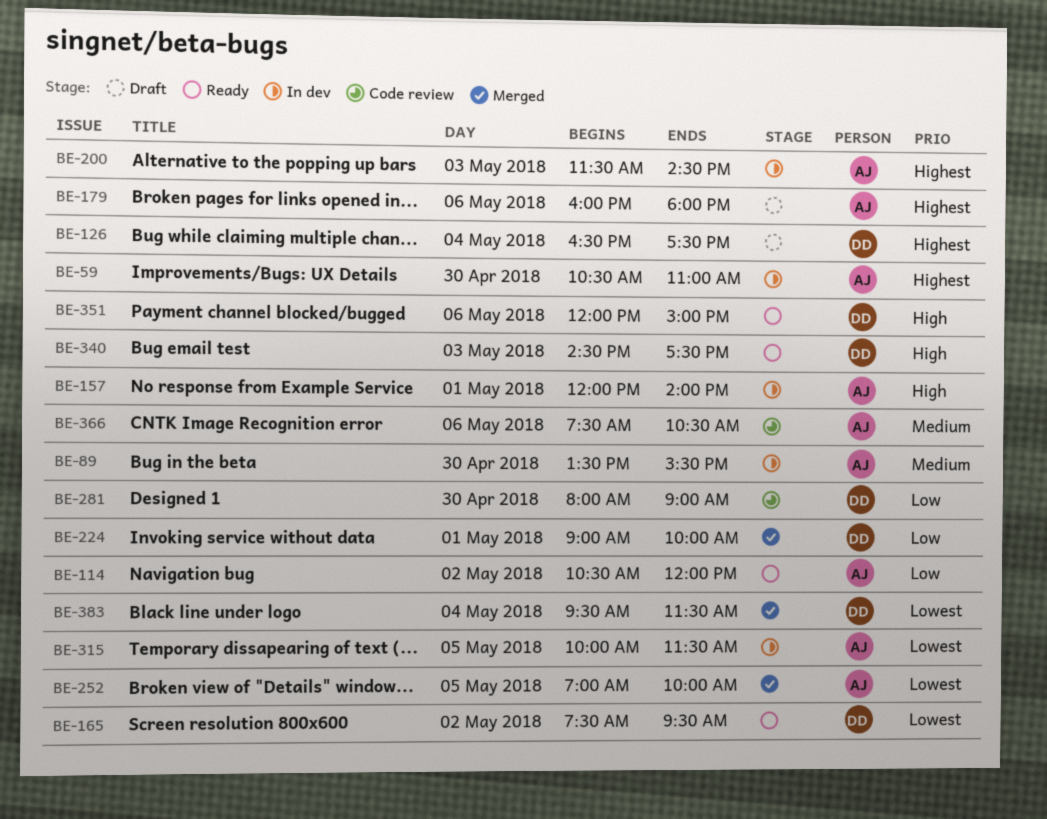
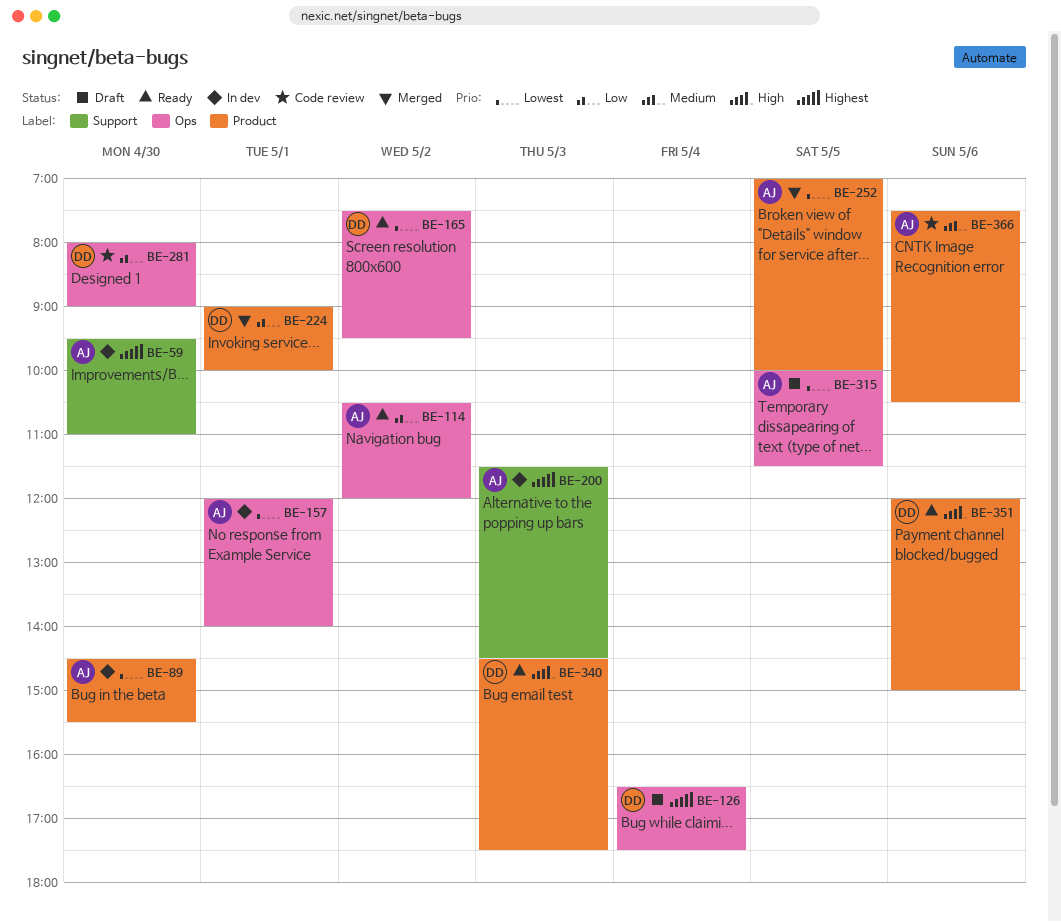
BE-59, begins: 10:30 -> 09:30
BE-89, priority: Medium -> Lowest
BE-89, begins: 13:30 -> 14:30
BE-157, priority: High -> Lowest
BE-179: present -> none
BE-315, status: In dev -> Draft
BE-383: present -> none

